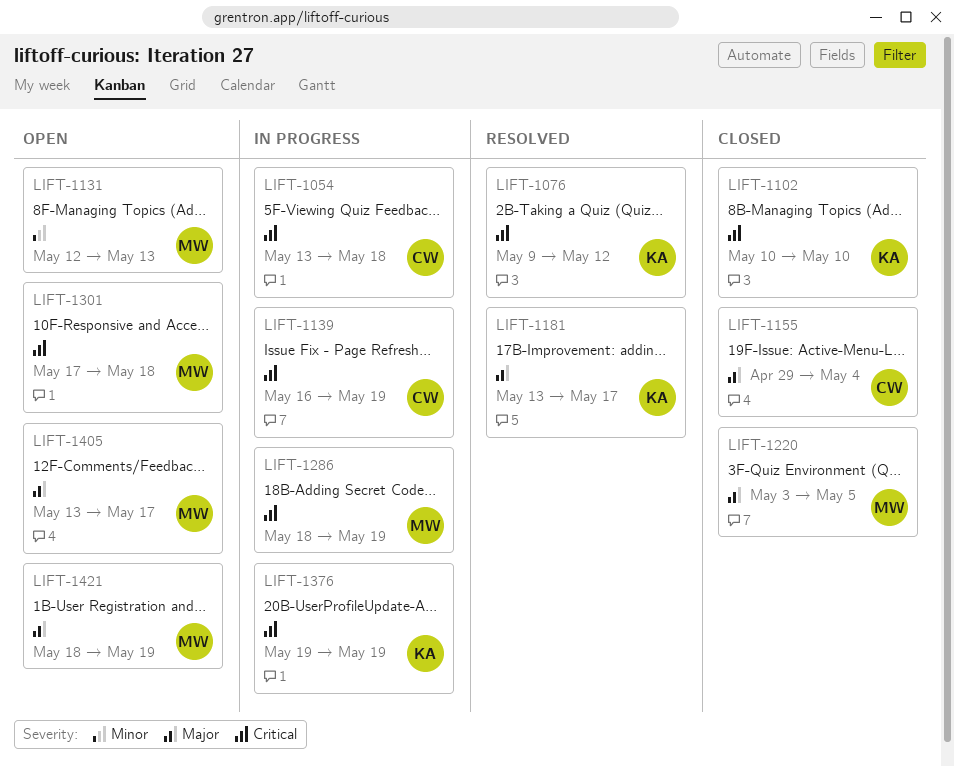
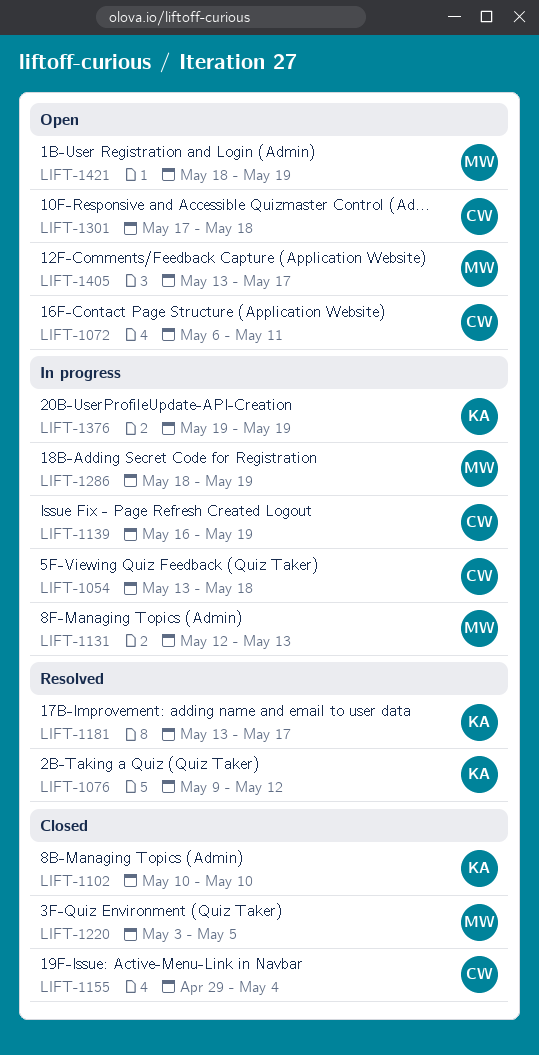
LIFT-1072: none -> present
LIFT-1131, status: Open -> In progress
LIFT-1301, owner: MW -> CW

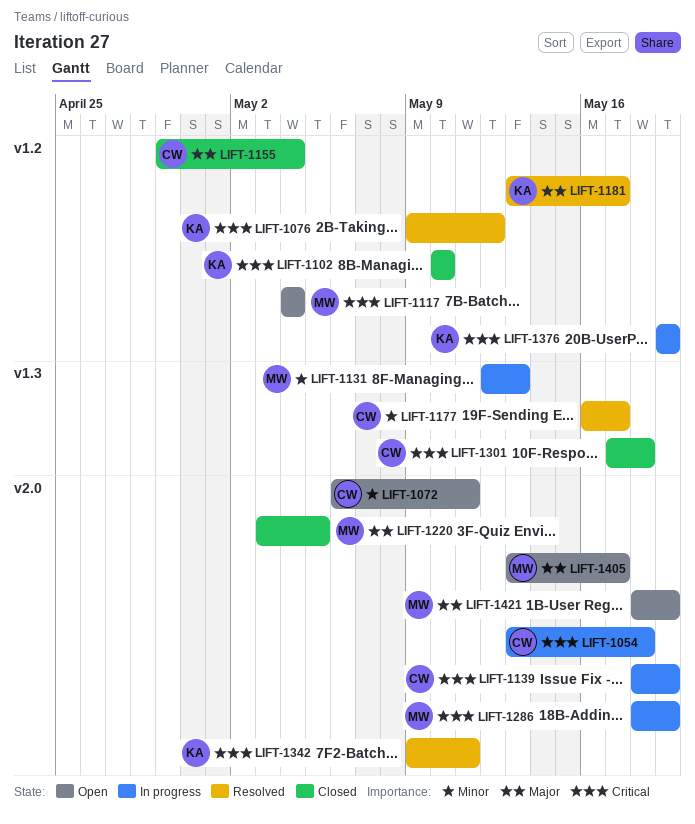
LIFT-1117: none -> present
LIFT-1139, start: May 16 -> May 18
LIFT-1177: none -> present
LIFT-1301, status: Open -> Closed
LIFT-1342: none -> present

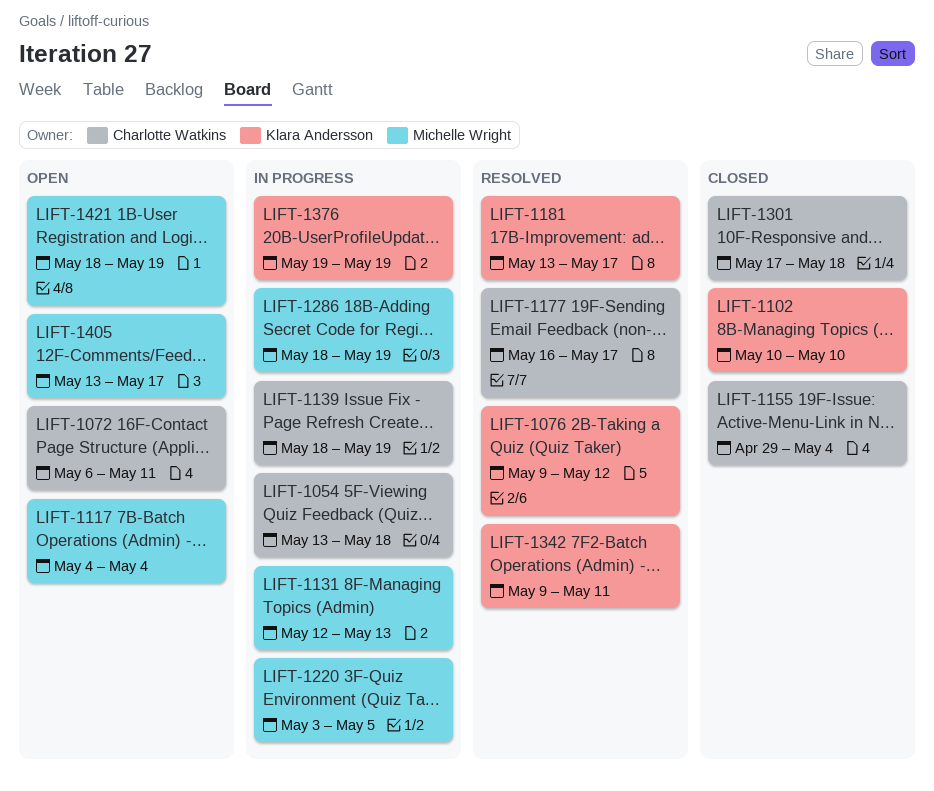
LIFT-1220, status: Closed -> In progress

